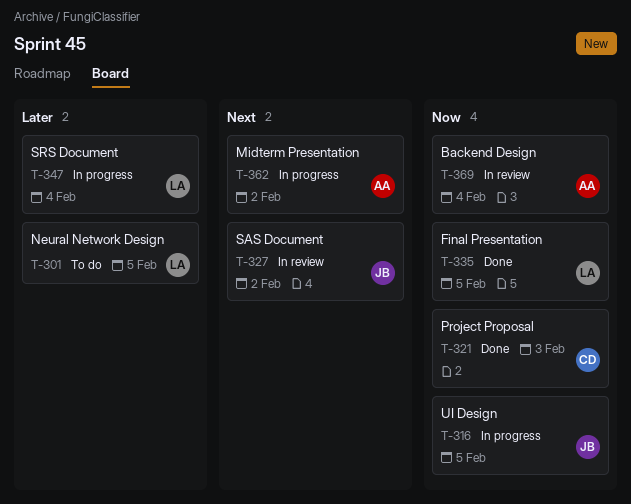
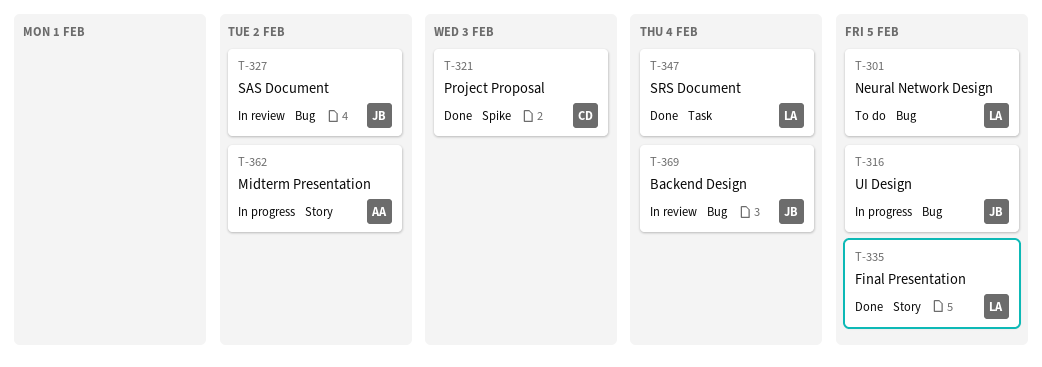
T-347, status: In progress -> Done
T-369, owner: AA -> JB

